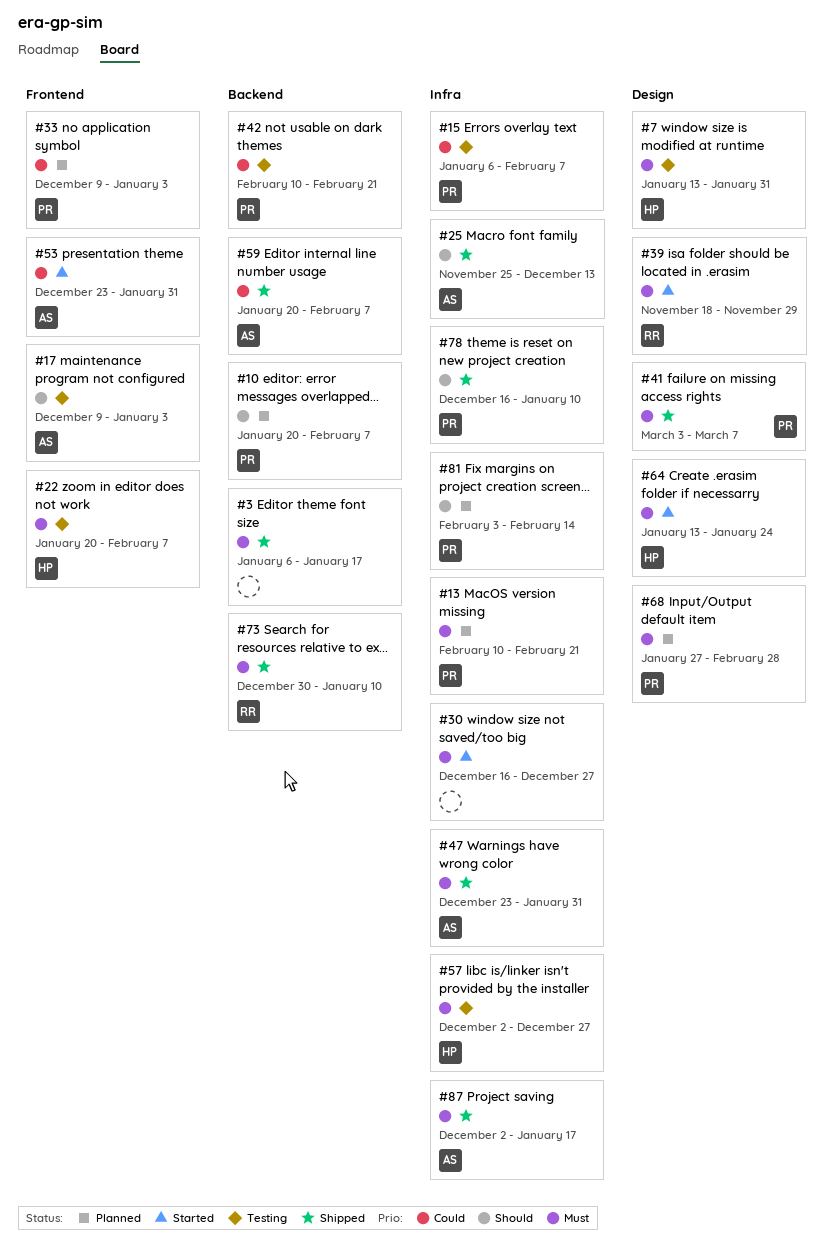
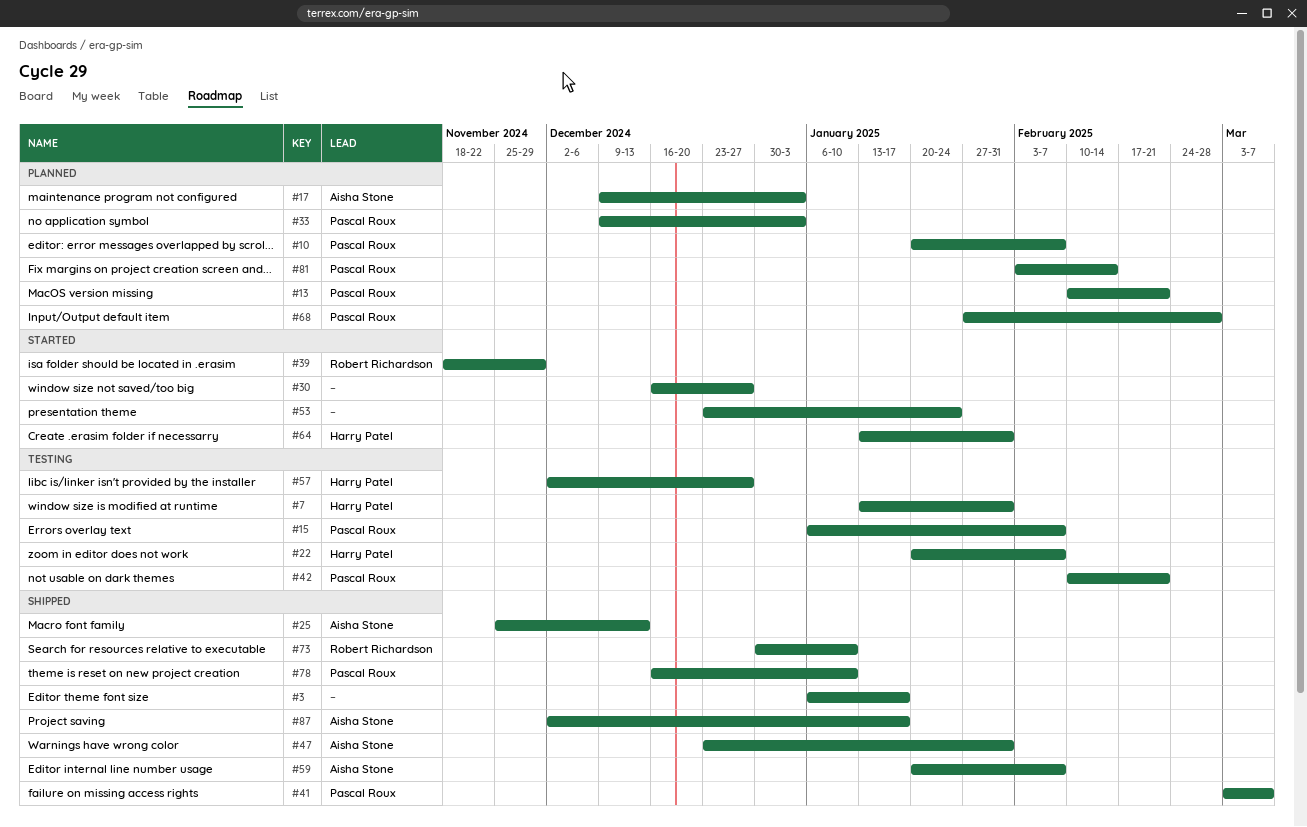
#17, status: Testing -> Planned
#53, owner: Aisha Stone -> none
#53, due: Jan 31 -> Jan 24
#64, due: Jan 24 -> Jan 31

